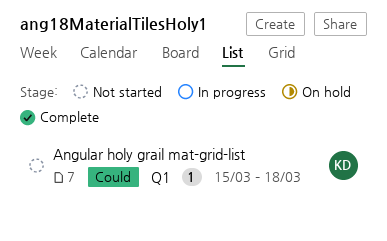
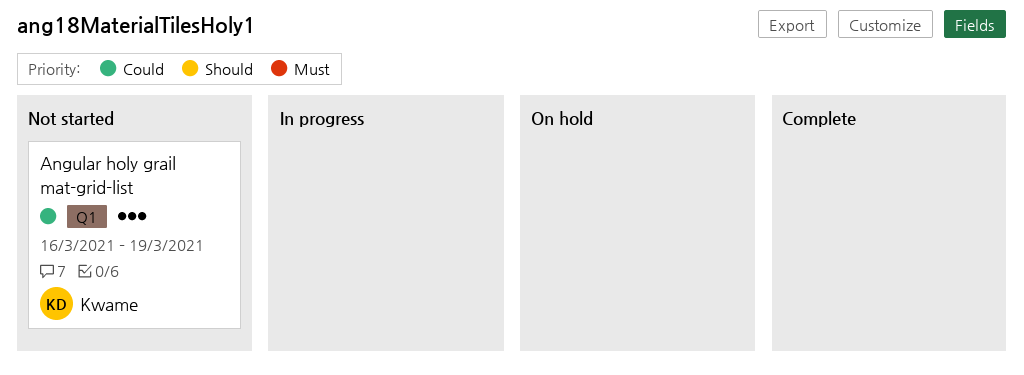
Angular holy grail mat-grid-list, estimate: 1 -> 3
Angular holy grail mat-grid-list, start: Mar 15 -> Mar 16
Angular holy grail mat-grid-list, due: Mar 18 -> Mar 19

